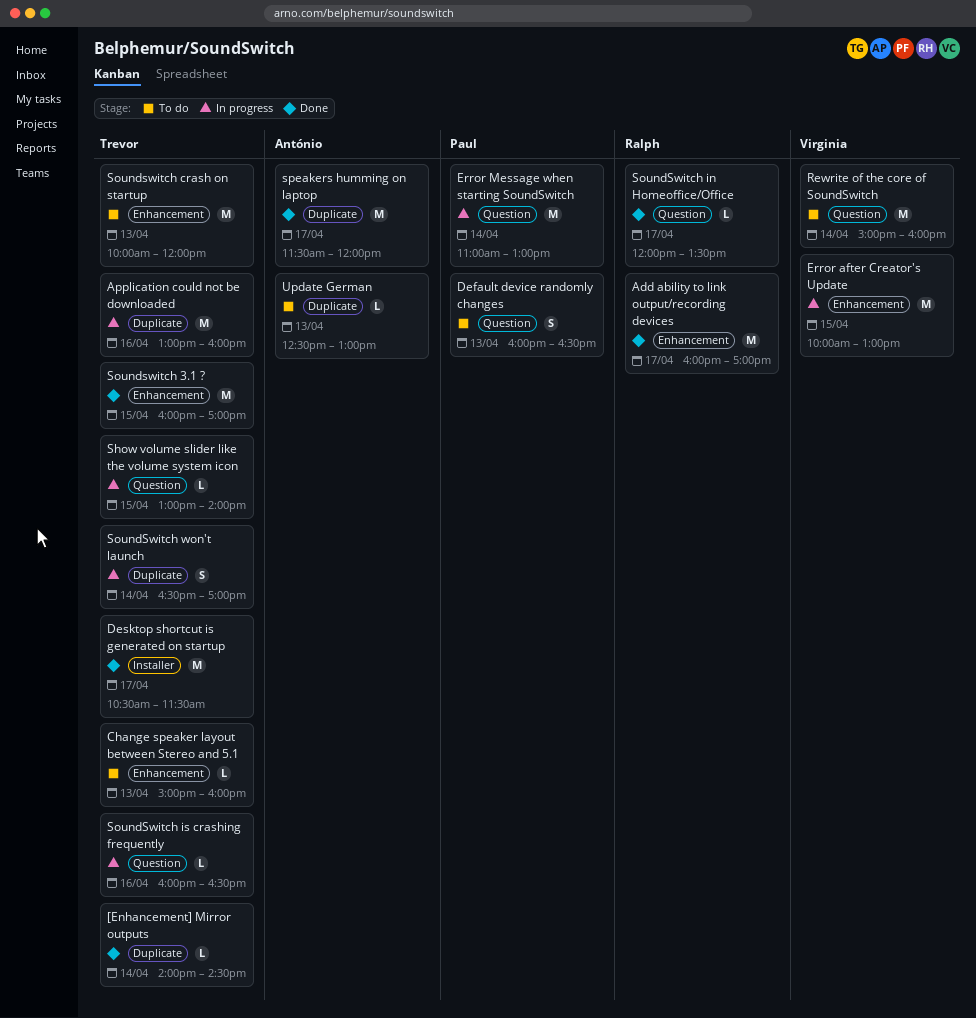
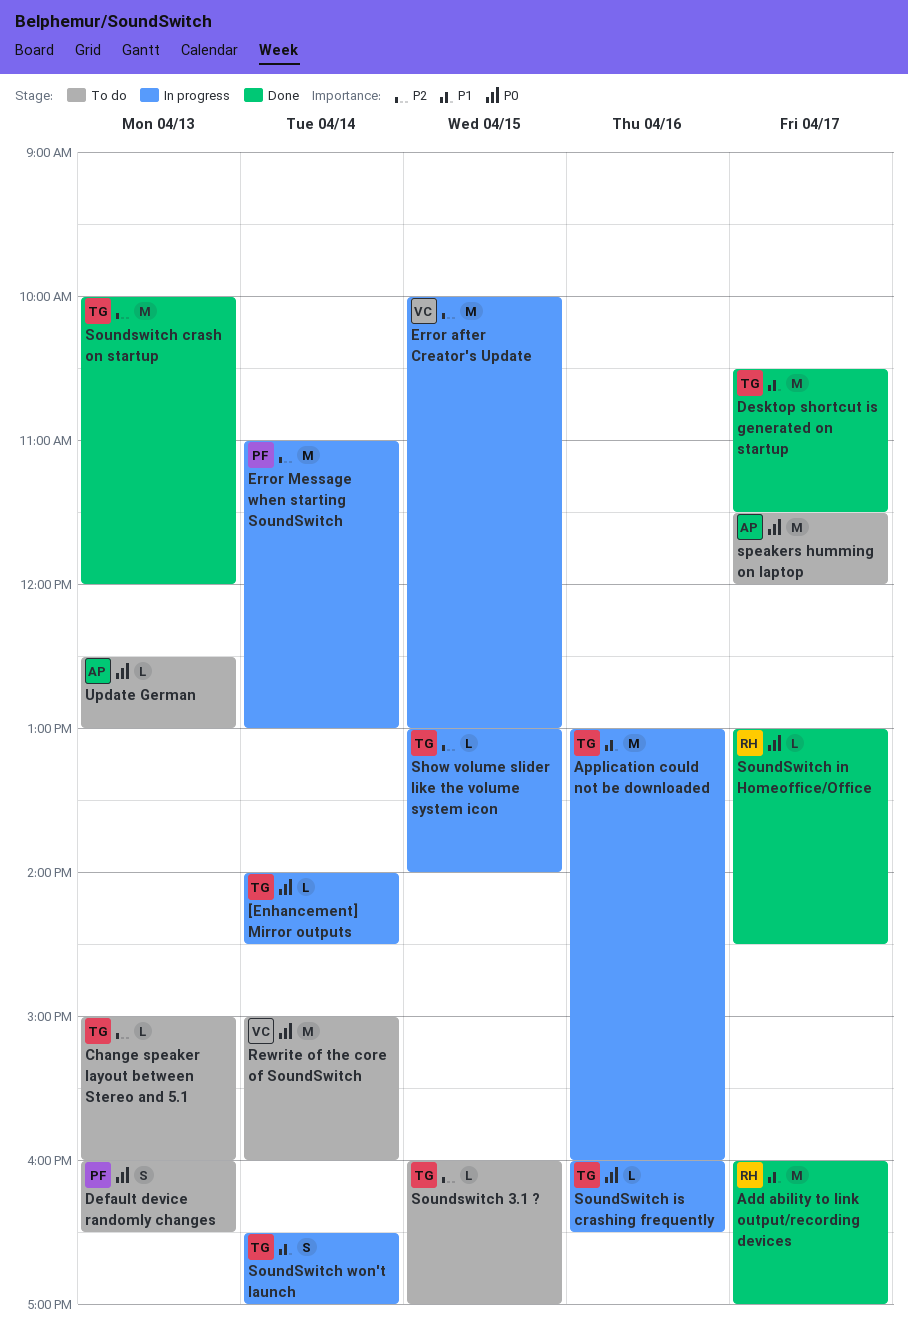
[Enhancement] Mirror outputs, status: Done -> In progress
Soundswitch 3.1 ?, status: Done -> To do
Soundswitch 3.1 ?, estimate: M -> L
Soundswitch crash on startup, status: To do -> Done
SoundSwitch in Homeoffice/Office, begins: 12:00 -> 13:00
SoundSwitch in Homeoffice/Office, ends: 13:30 -> 14:30
speakers humming on laptop, status: Done -> To do

